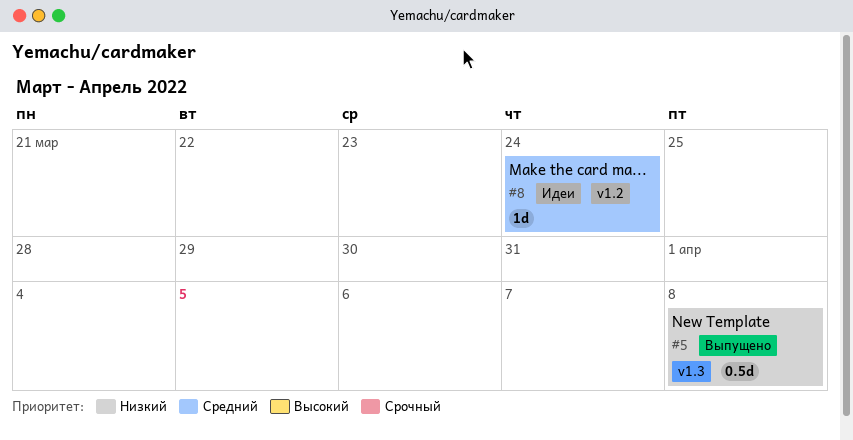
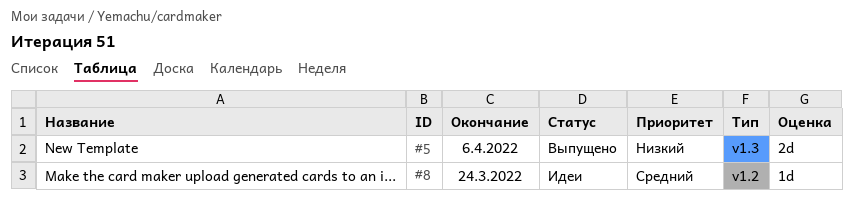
#5, estimate: 0.5d -> 2d
#5, due: Apr 8 -> Apr 6

